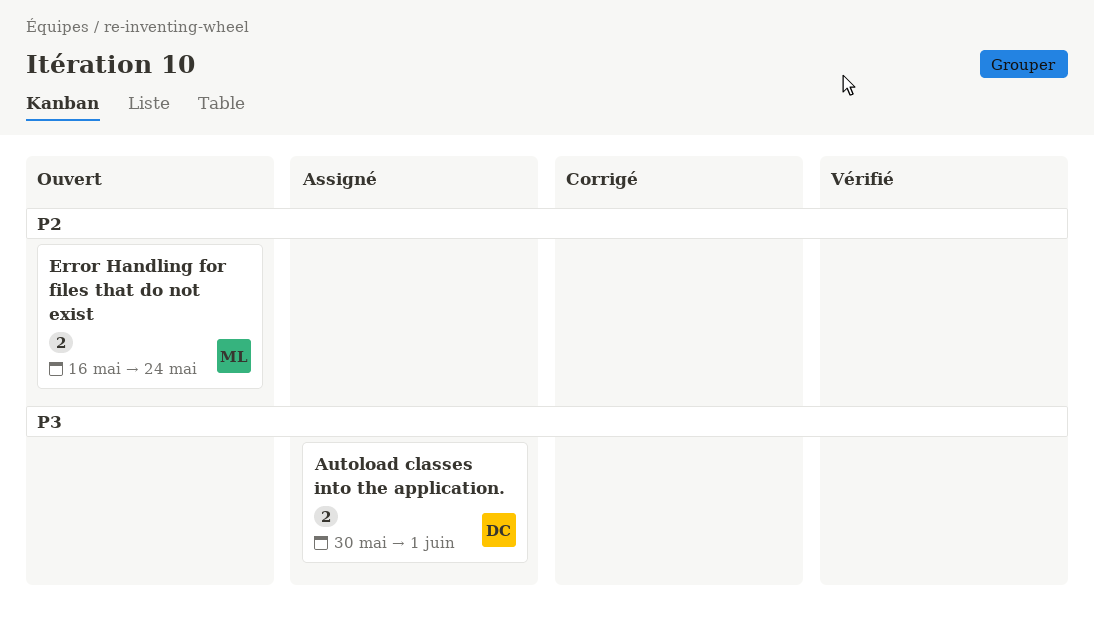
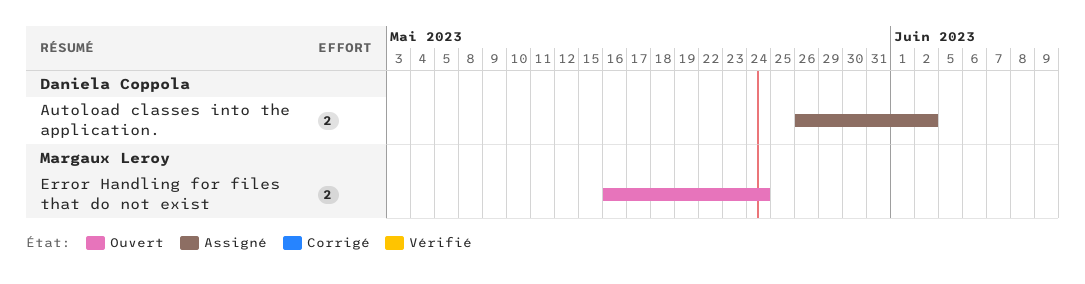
Autoload classes into the application., start: May 30 -> May 26
Autoload classes into the application., due: Jun 1 -> Jun 2

